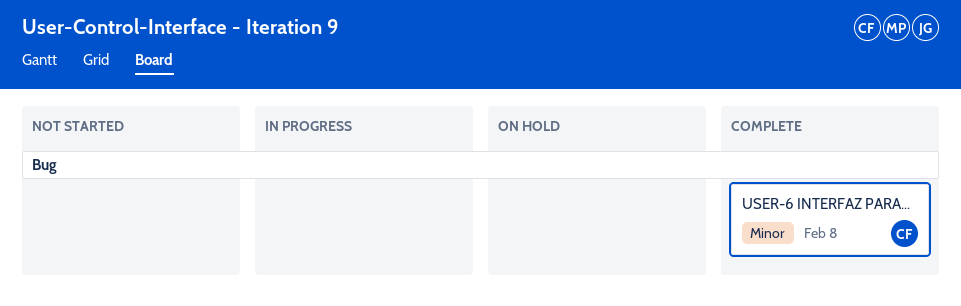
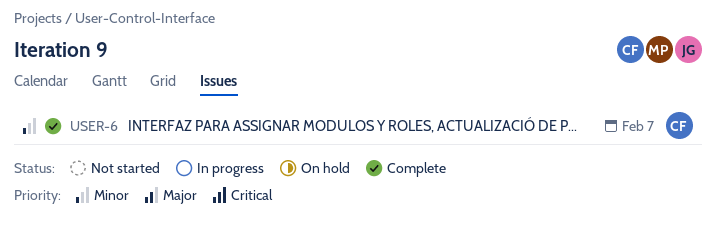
USER-6, due: Feb 8 -> Feb 7

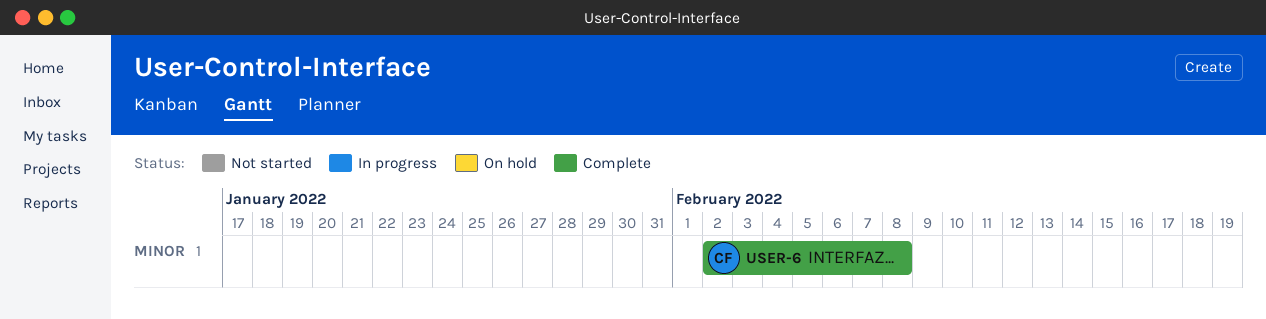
USER-6, due: Feb 7 -> Feb 8

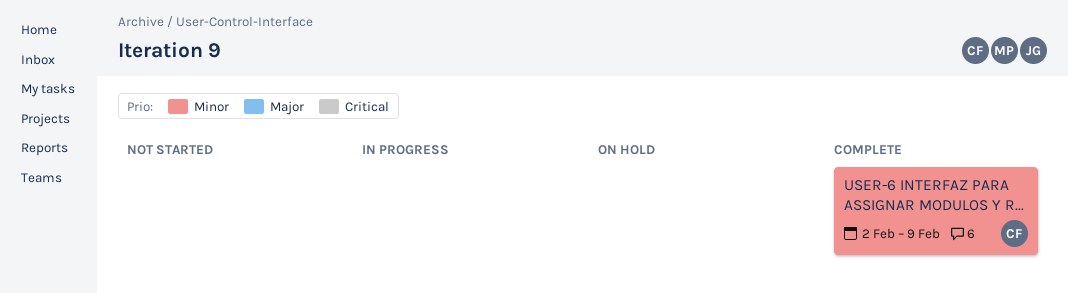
USER-6, due: Feb 8 -> Feb 9

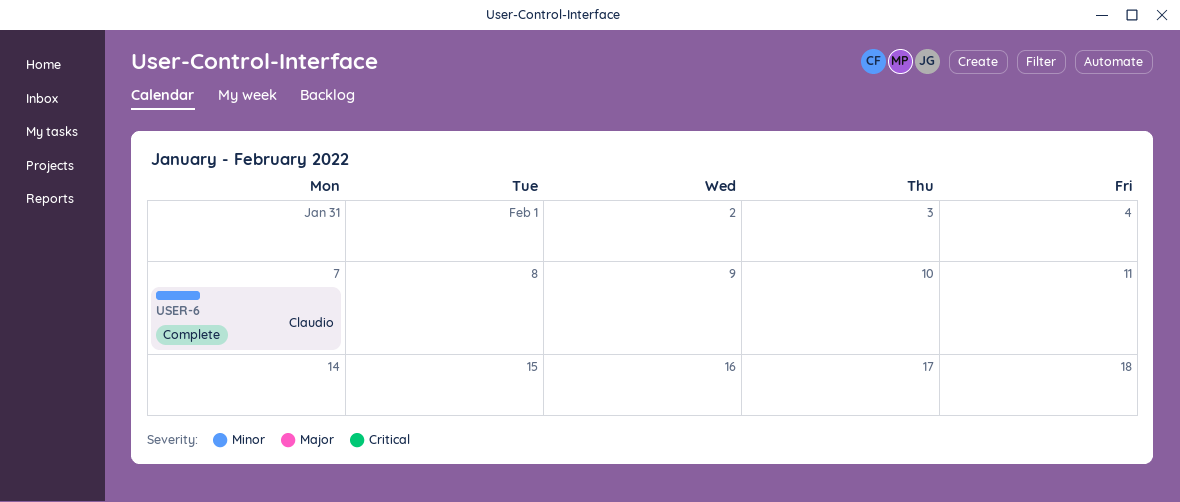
USER-6, due: Feb 9 -> Feb 7

